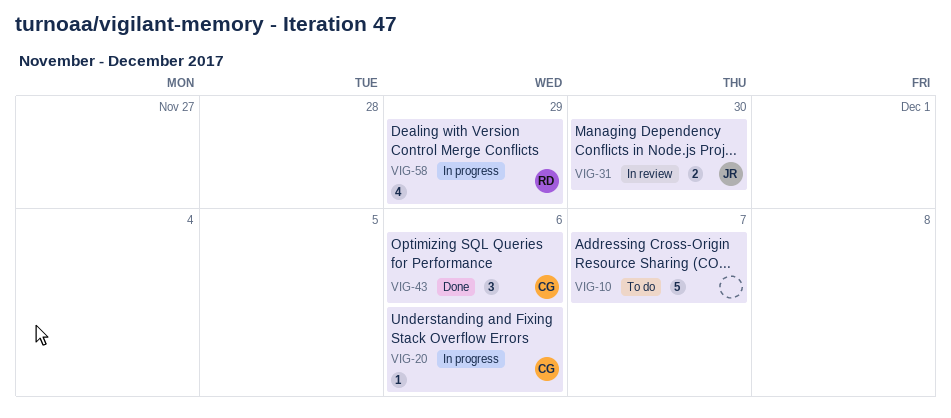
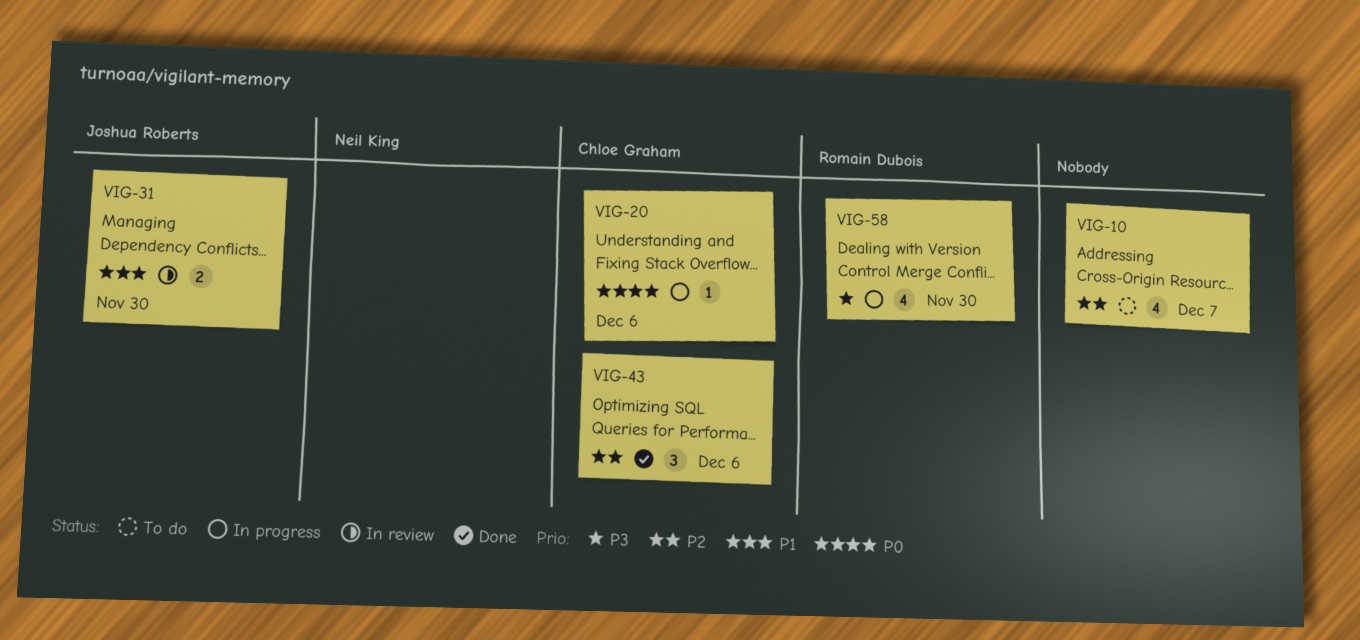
VIG-10, estimate: 5 -> 4
VIG-58, due: Nov 29 -> Nov 30

